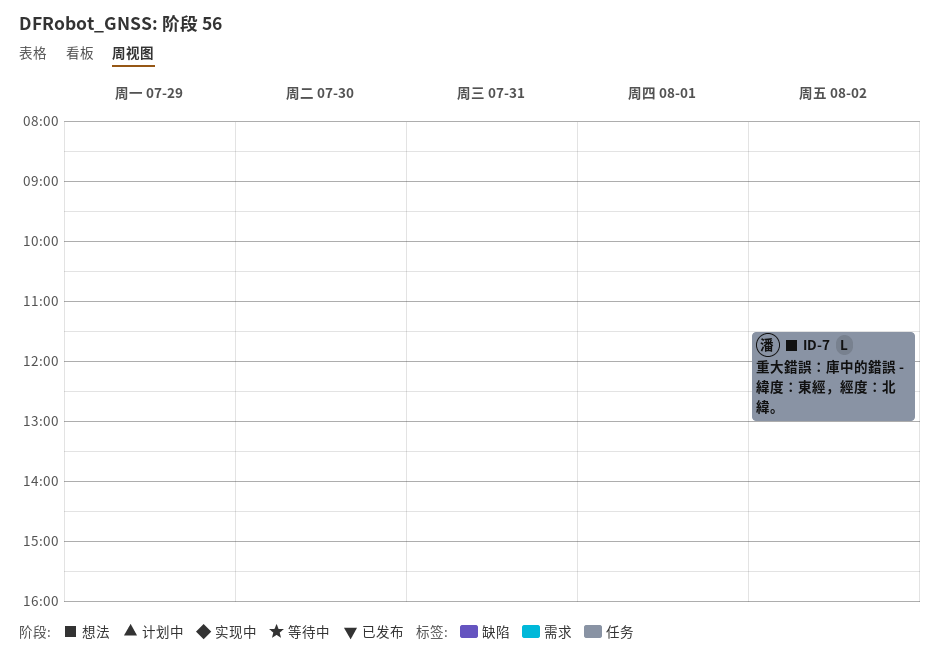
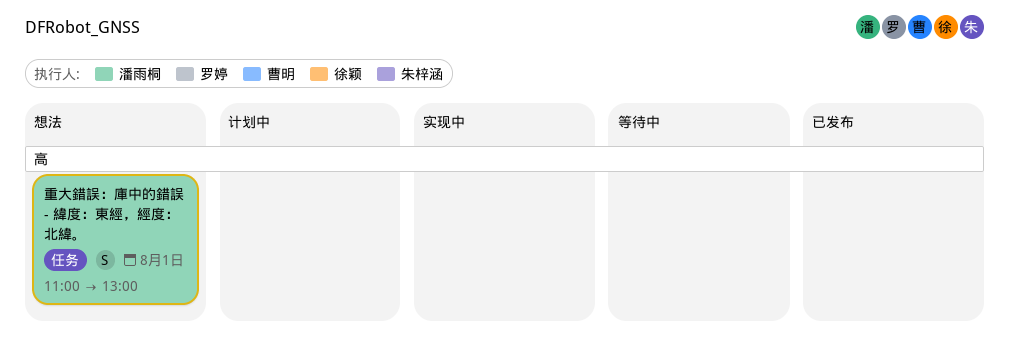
重大錯誤：庫中的錯誤 - 緯度：東經，經度：北緯。, estimate: L -> S
重大錯誤：庫中的錯誤 - 緯度：東經，經度：北緯。, day: Aug 2 -> Aug 1
重大錯誤：庫中的錯誤 - 緯度：東經，經度：北緯。, begins: 11:30 -> 11:00

